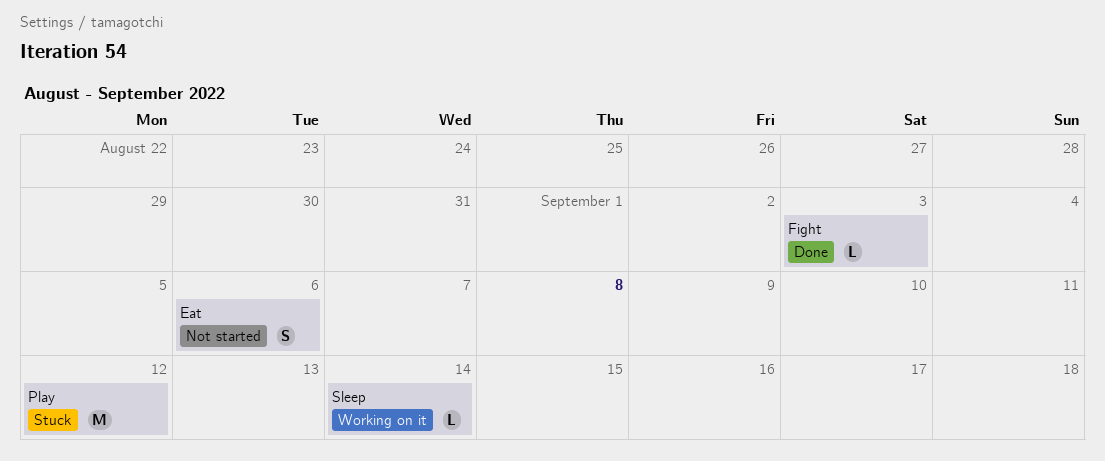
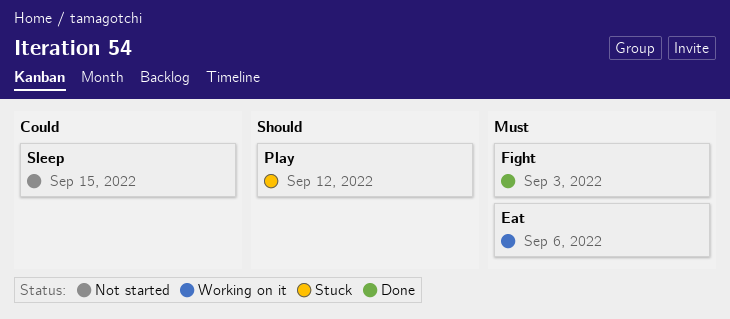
Eat, status: Not started -> Working on it
Sleep, status: Working on it -> Not started
Sleep, due: Sep 14 -> Sep 15

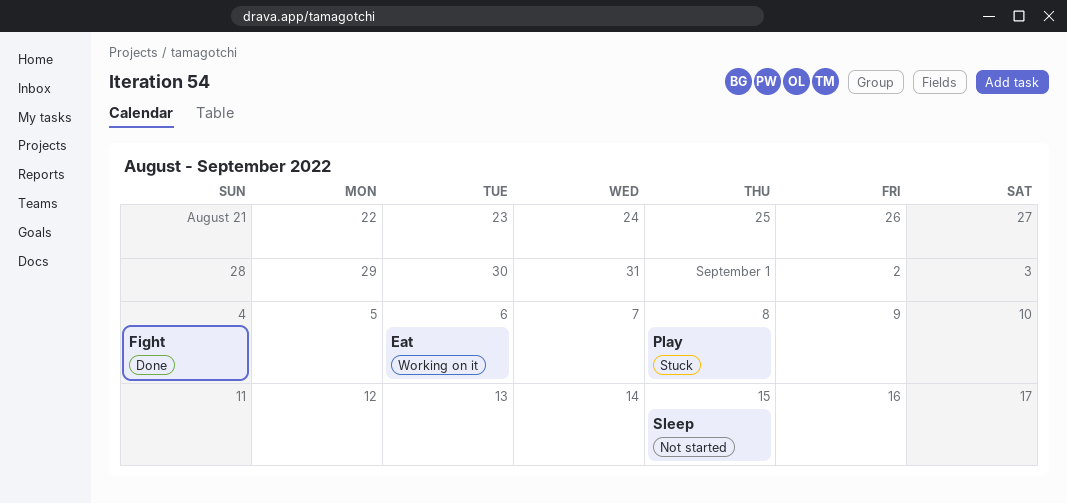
Fight, due: Sep 3 -> Sep 4
Play, due: Sep 12 -> Sep 8

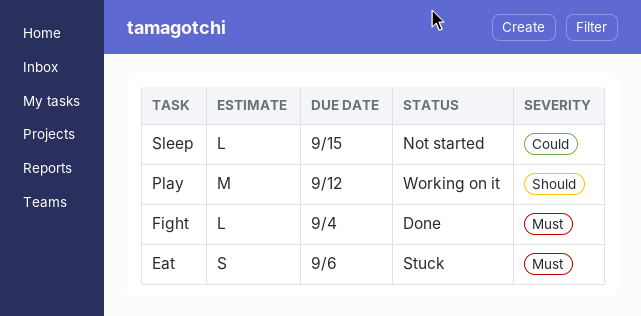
Eat, status: Working on it -> Stuck
Play, status: Stuck -> Working on it
Play, due: Sep 8 -> Sep 12

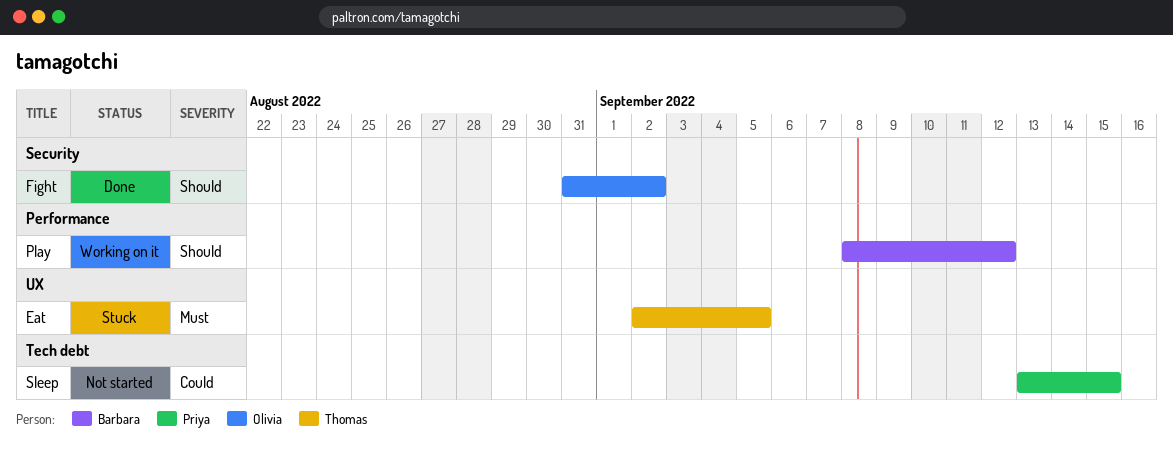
Eat, due: Sep 6 -> Sep 5
Fight, priority: Must -> Should
Fight, due: Sep 4 -> Sep 2

